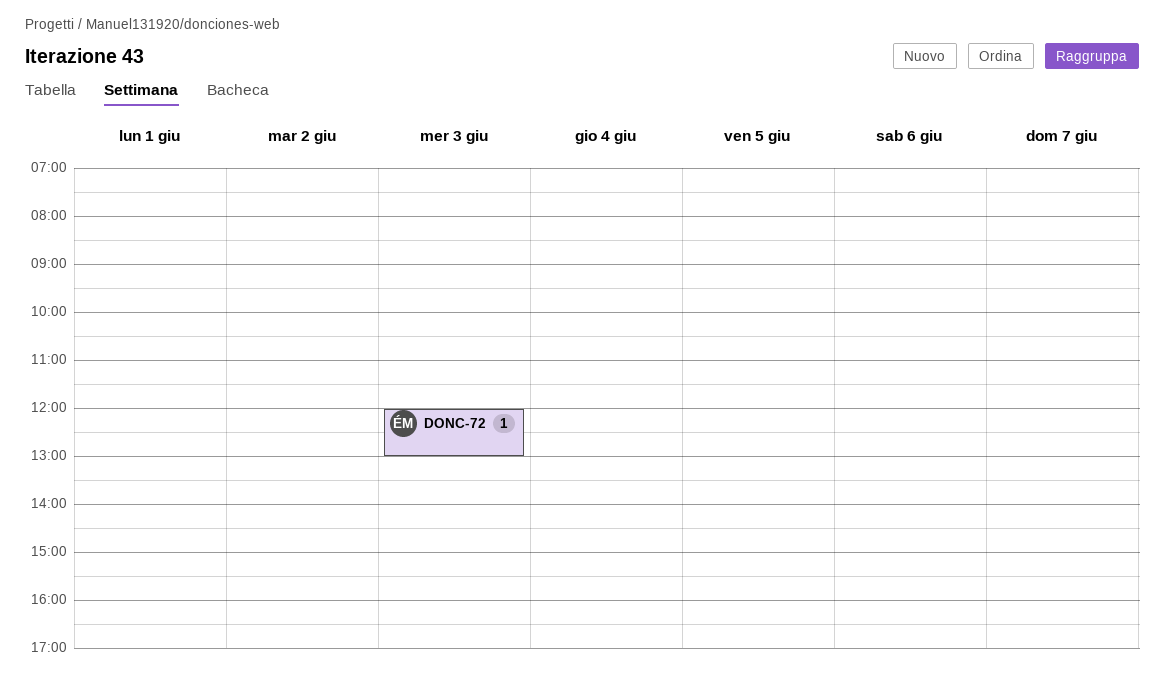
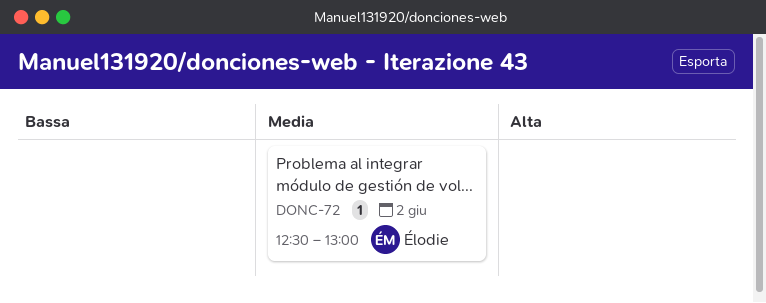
DONC-72, day: Jun 3 -> Jun 2
DONC-72, begins: 12:00 -> 12:30

